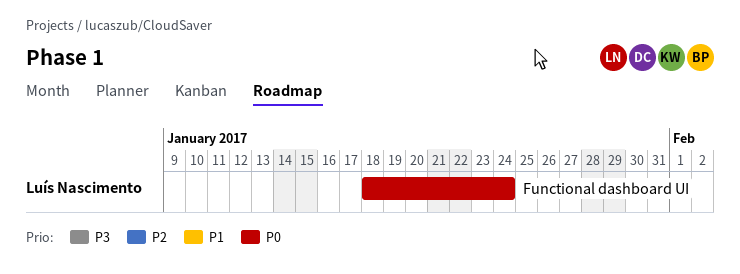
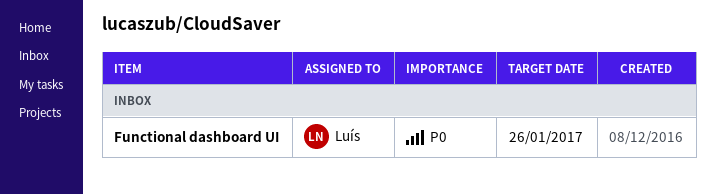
Functional dashboard UI, due: Jan 24 -> Jan 26

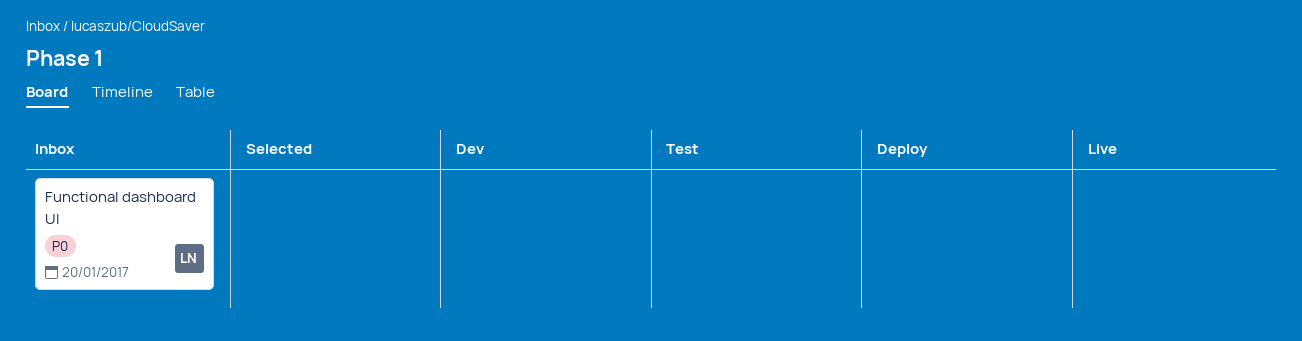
Functional dashboard UI, due: Jan 26 -> Jan 20

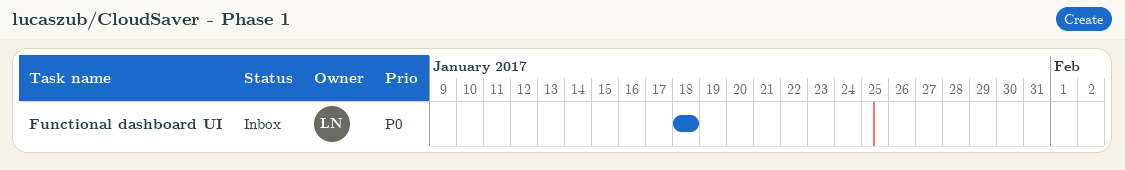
Functional dashboard UI, due: Jan 20 -> Jan 18

